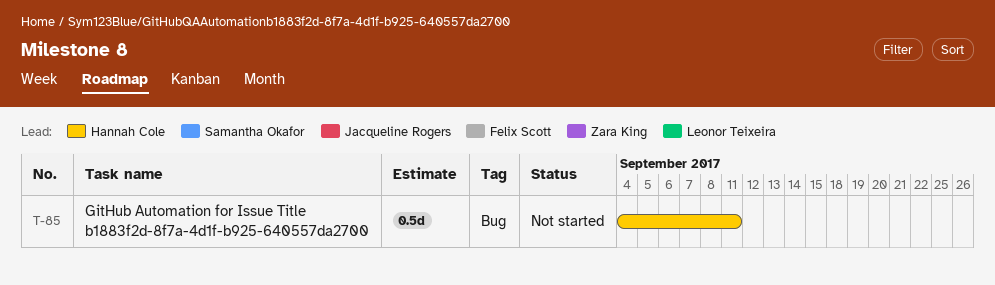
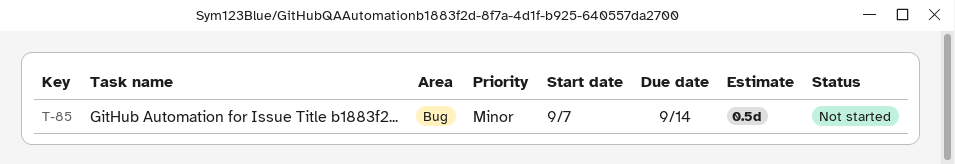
T-85, start: Sep 4 -> Sep 7
T-85, due: Sep 11 -> Sep 14

